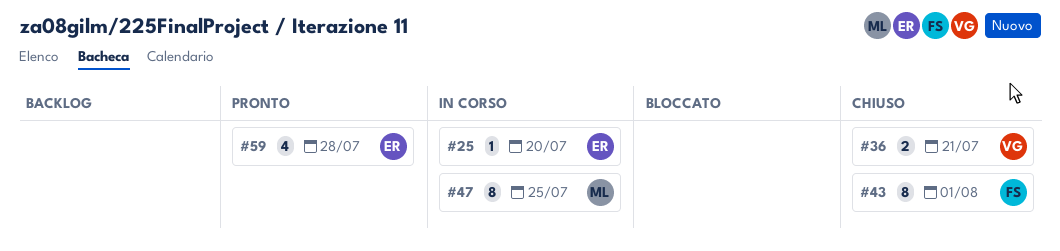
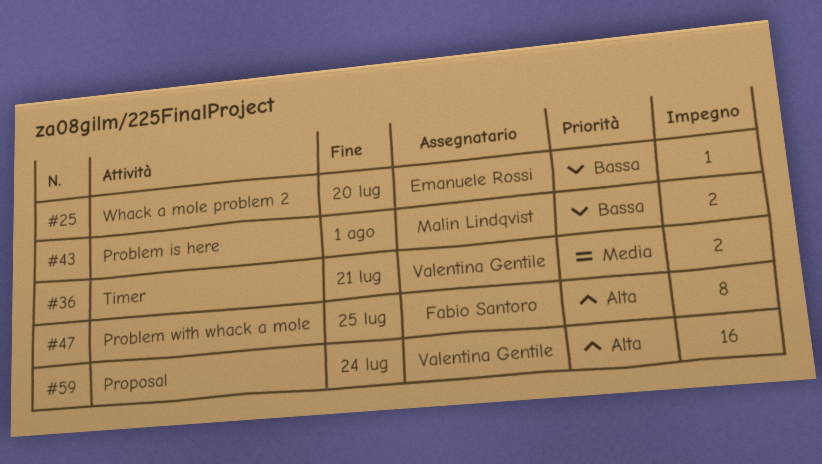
#43, owner: Fabio Santoro -> Malin Lindqvist
#43, estimate: 8 -> 2
#47, owner: Malin Lindqvist -> Fabio Santoro
#59, owner: Emanuele Rossi -> Valentina Gentile
#59, estimate: 4 -> 16
#59, due: Jul 28 -> Jul 24

